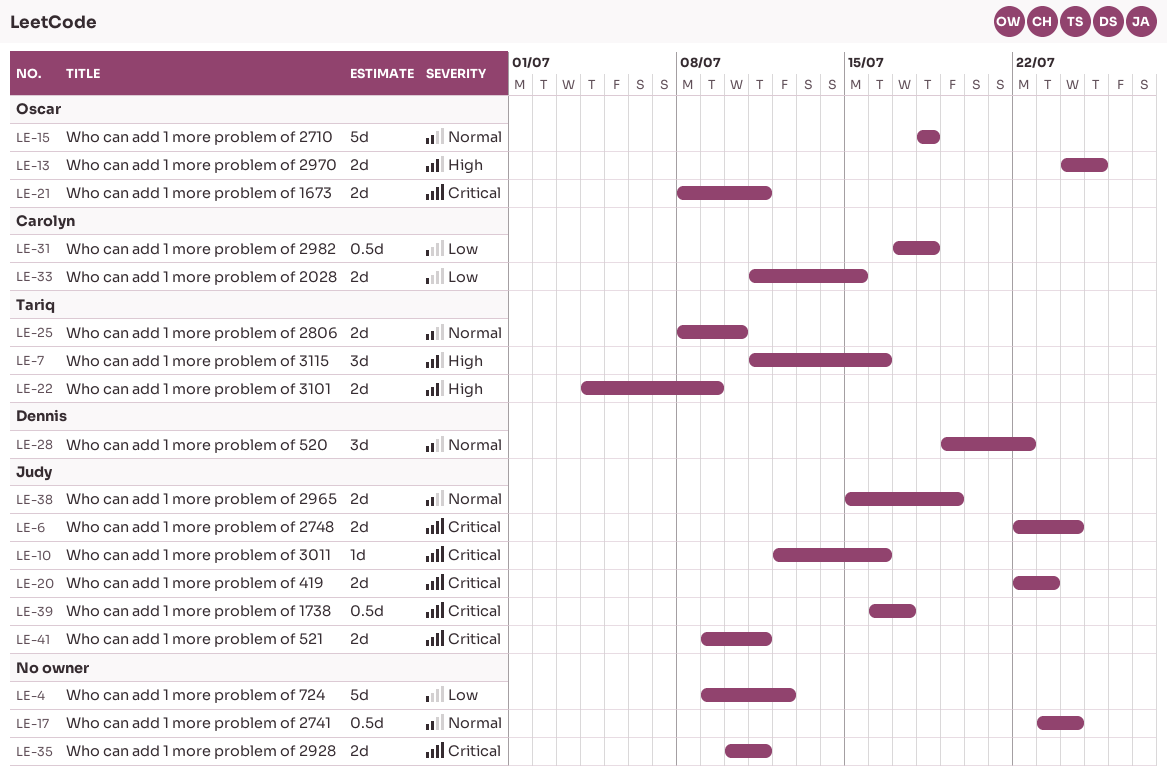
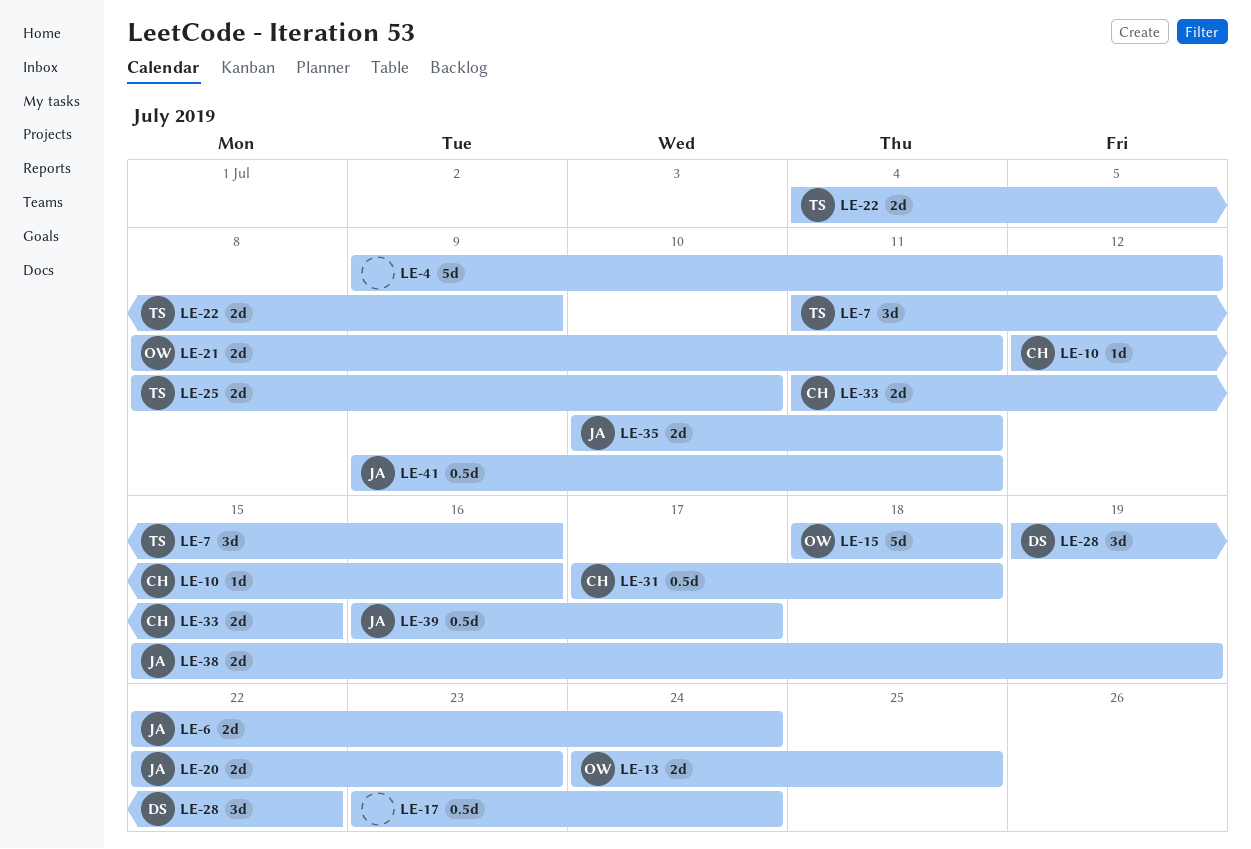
LE-10, owner: Judy -> Carolyn
LE-35, owner: none -> Judy
LE-41, estimate: 2d -> 0.5d

